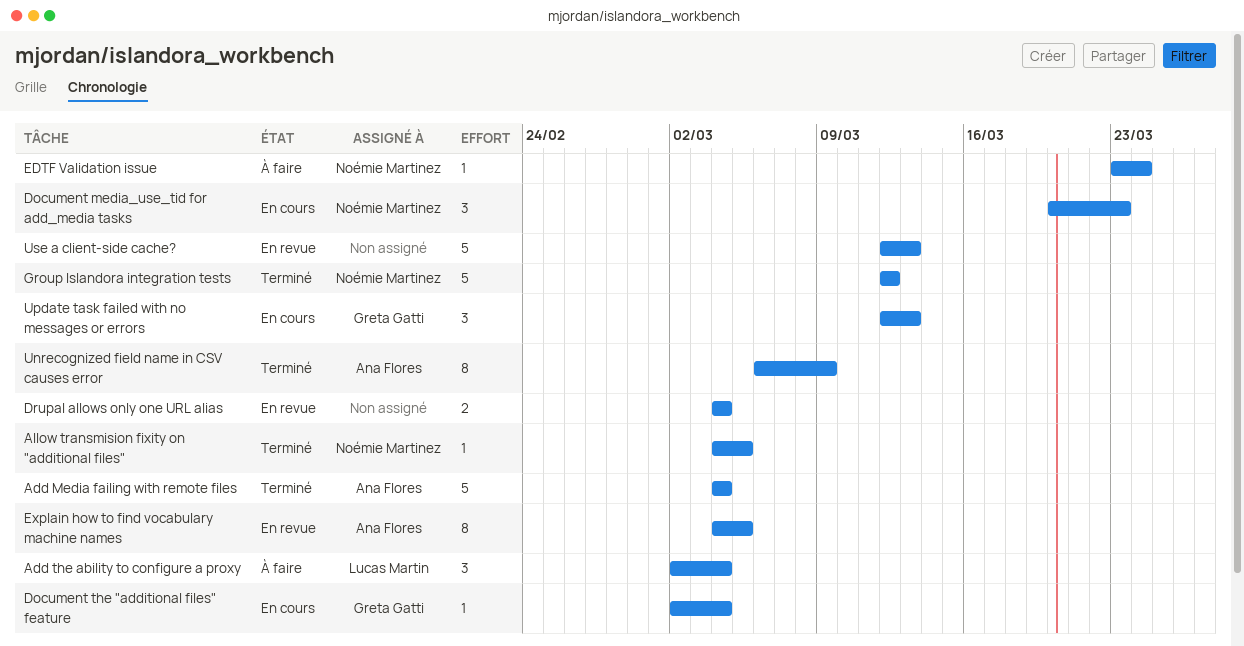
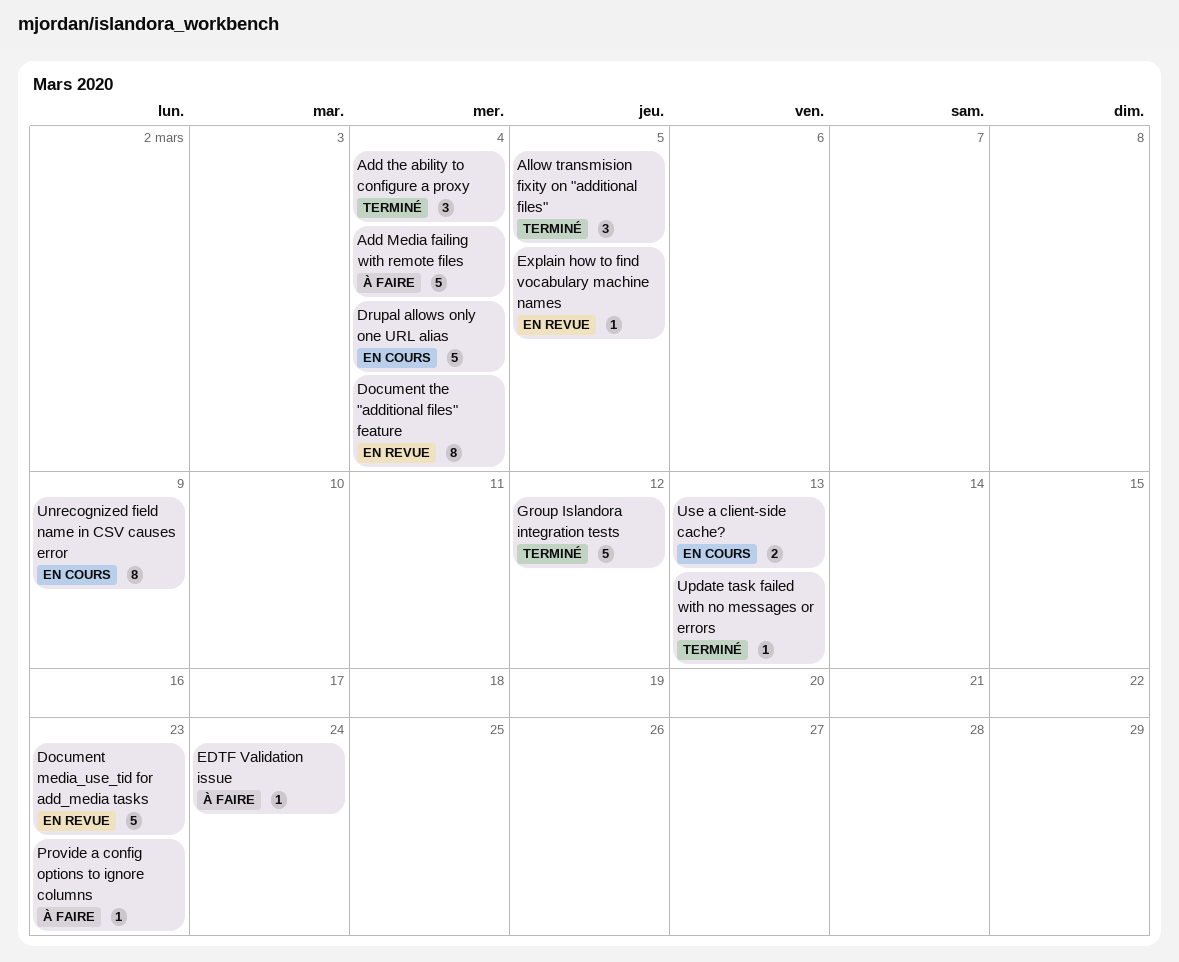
Add Media failing with remote files, status: Terminé -> À faire
Add the ability to configure a proxy, status: À faire -> Terminé
Allow transmision fixity on "additional files", estimate: 1 -> 3
Document media_use_tid for add_media tasks, status: En cours -> En revue
Document media_use_tid for add_media tasks, estimate: 3 -> 5
Document the "additional files" feature, status: En cours -> En revue
Document the "additional files" feature, estimate: 1 -> 8
Drupal allows only one URL alias, status: En revue -> En cours
Drupal allows only one URL alias, estimate: 2 -> 5
Explain how to find vocabulary machine names, estimate: 8 -> 1
Provide a config options to ignore columns: none -> present
Unrecognized field name in CSV causes error, status: Terminé -> En cours
Update task failed with no messages or errors, status: En cours -> Terminé
Update task failed with no messages or errors, estimate: 3 -> 1
Use a client-side cache?, status: En revue -> En cours
Use a client-side cache?, estimate: 5 -> 2

